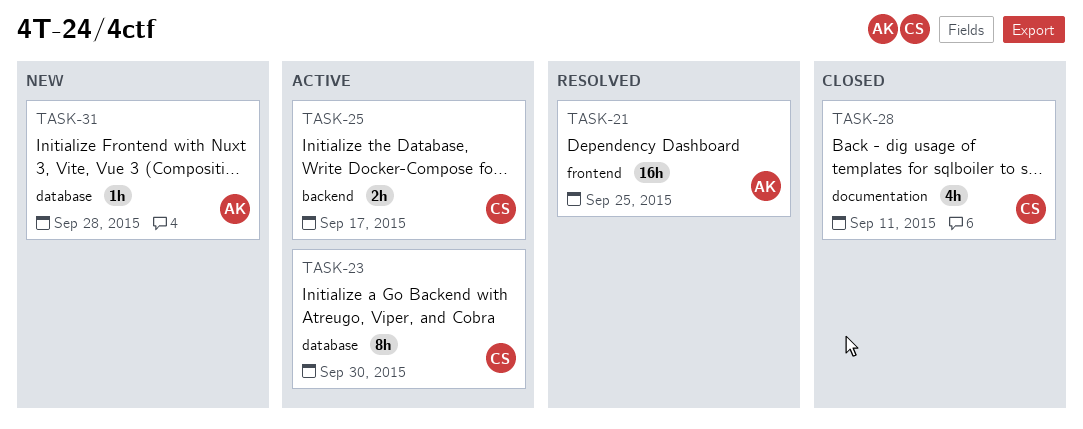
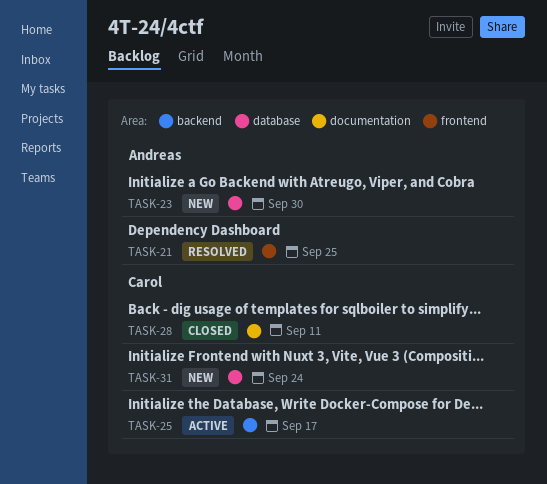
TASK-23, status: Active -> New
TASK-23, owner: Carol -> Andreas
TASK-31, owner: Andreas -> Carol
TASK-31, due: Sep 28 -> Sep 24

